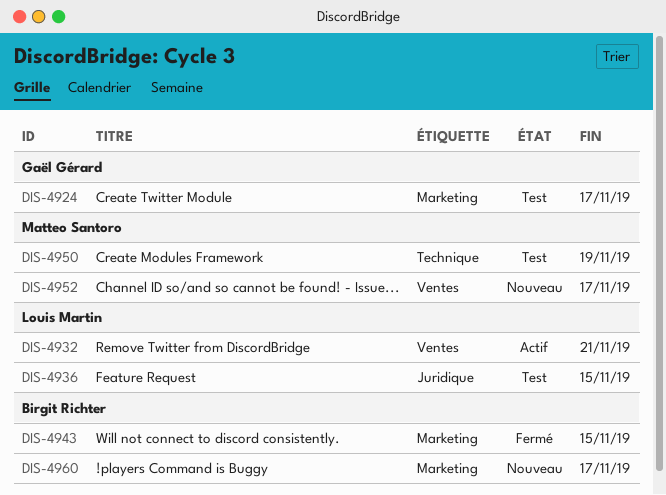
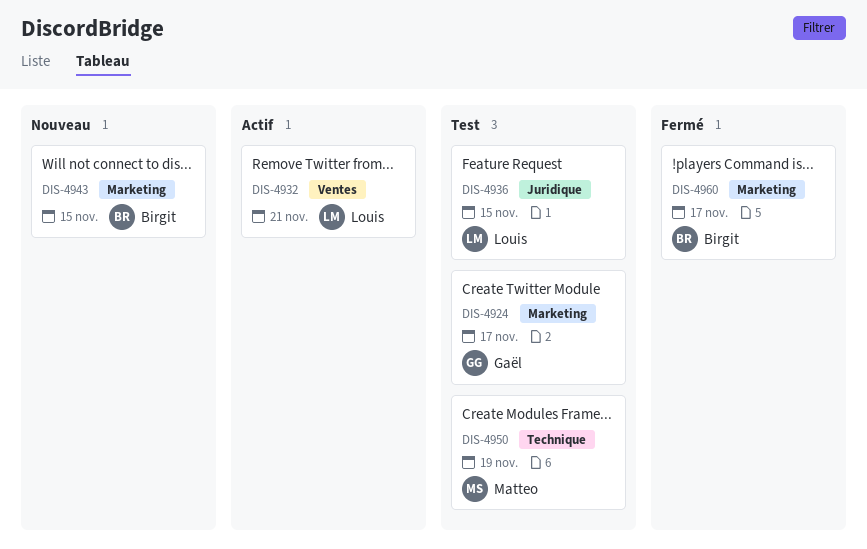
DIS-4943, status: Fermé -> Nouveau
DIS-4952: present -> none
DIS-4960, status: Nouveau -> Fermé

